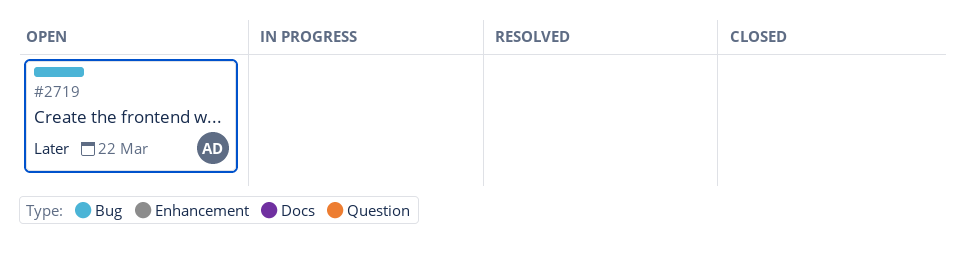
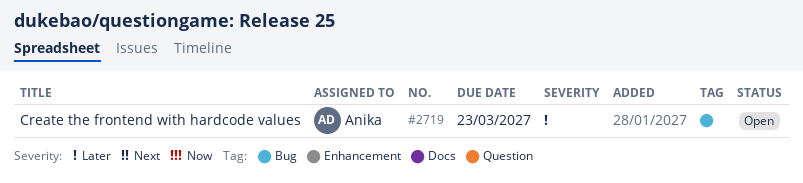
#2719, due: Mar 22 -> Mar 23

